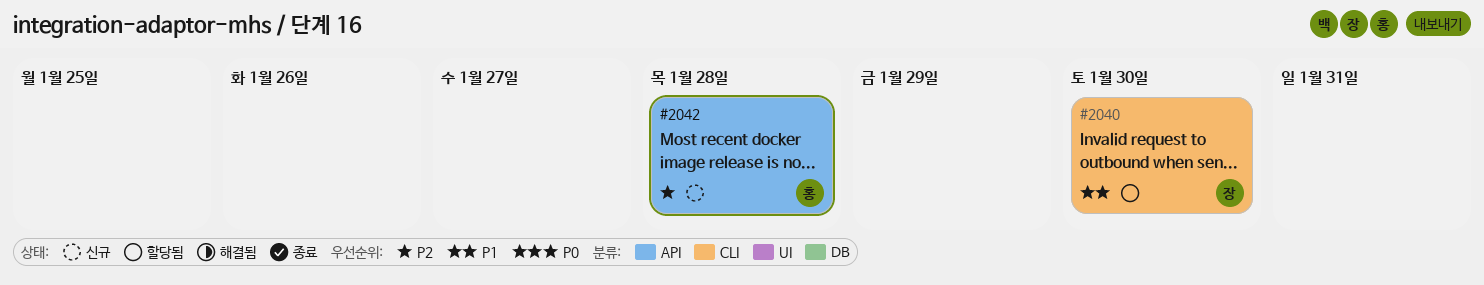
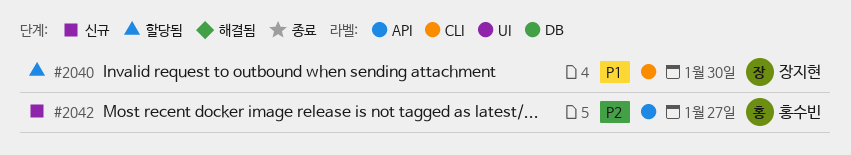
#2042, due: Jan 28 -> Jan 27

